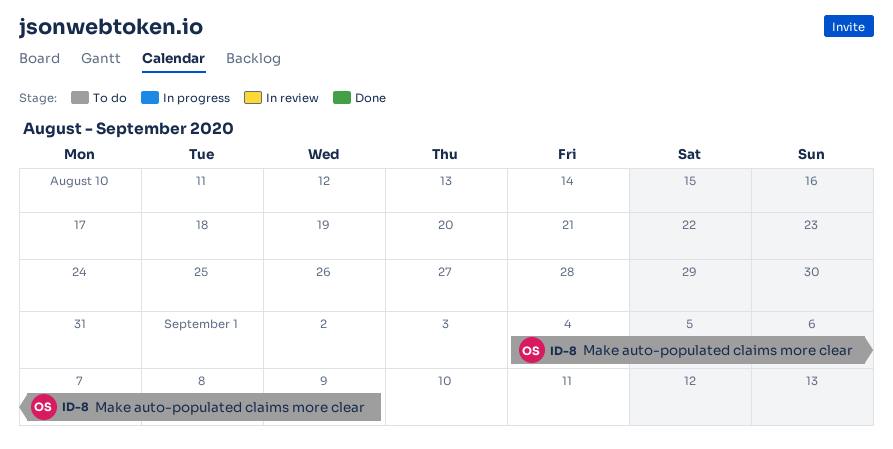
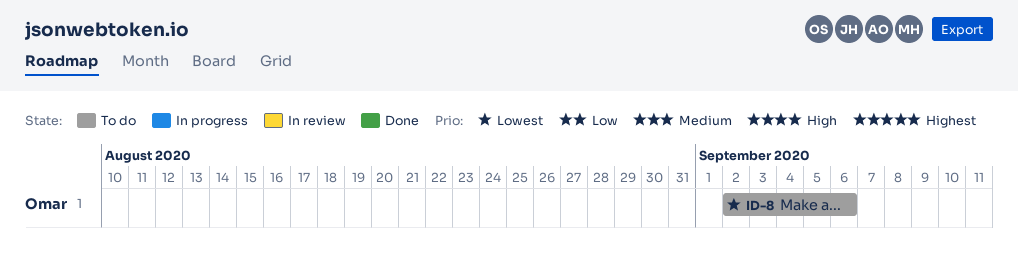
ID-8, start: Sep 4 -> Sep 2
ID-8, due: Sep 9 -> Sep 6

